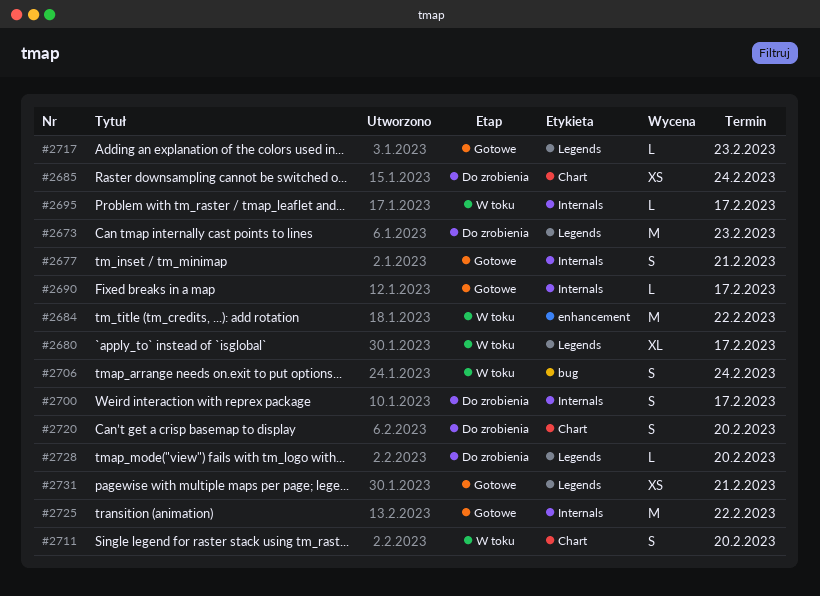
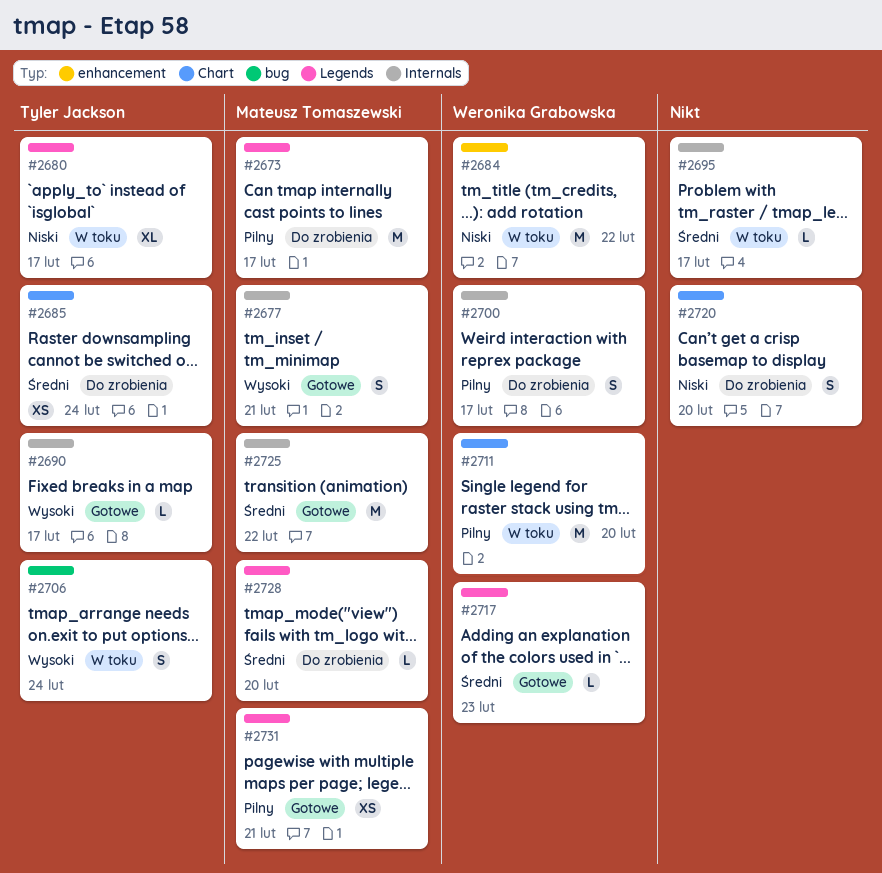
#2673, due: Feb 23 -> Feb 17
#2711, estimate: S -> M

